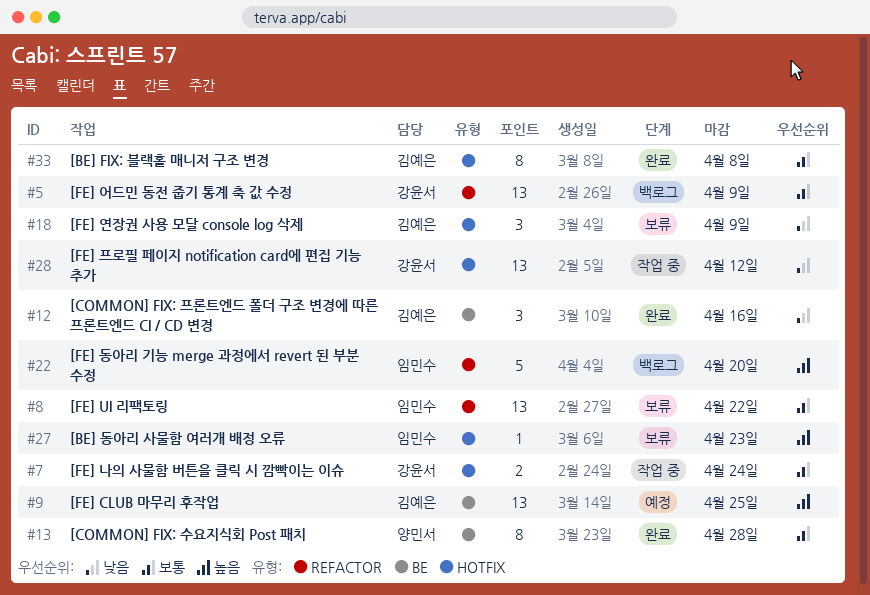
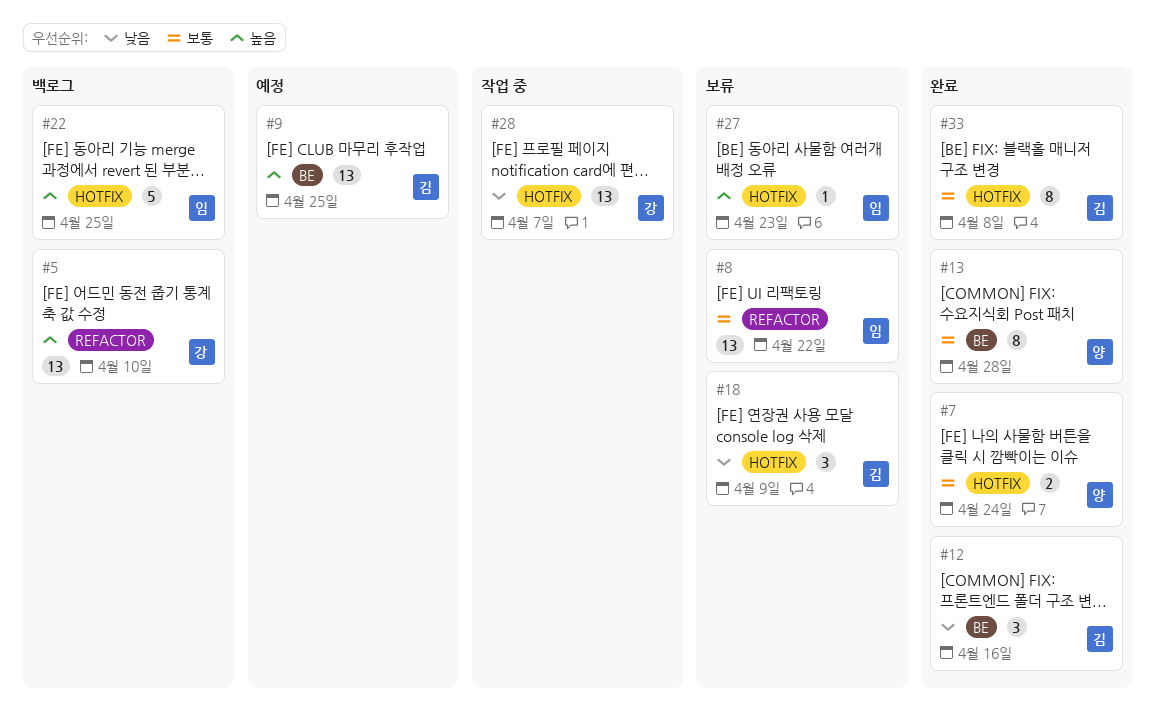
#5, priority: 보통 -> 높음
#5, due: Apr 9 -> Apr 10
#7, status: 작업 중 -> 완료
#7, owner: 강윤서 -> 양민서
#22, label: REFACTOR -> HOTFIX
#22, due: Apr 20 -> Apr 25
#28, due: Apr 12 -> Apr 7

